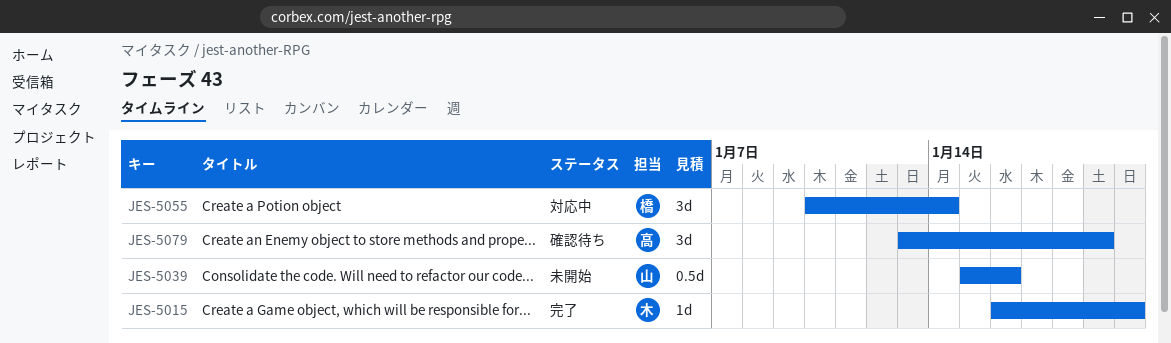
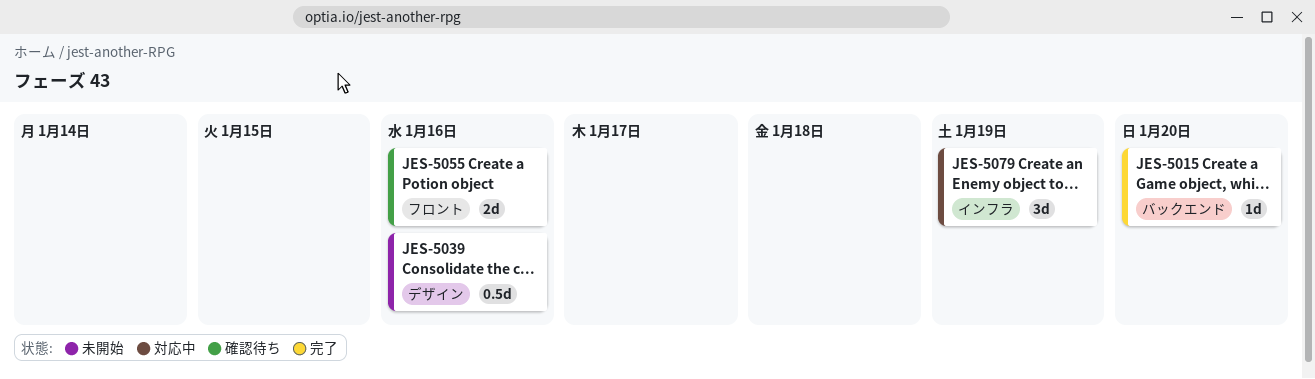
JES-5055, status: 対応中 -> 確認待ち
JES-5055, estimate: 3d -> 2d
JES-5055, due: Jan 14 -> Jan 16
JES-5079, status: 確認待ち -> 対応中

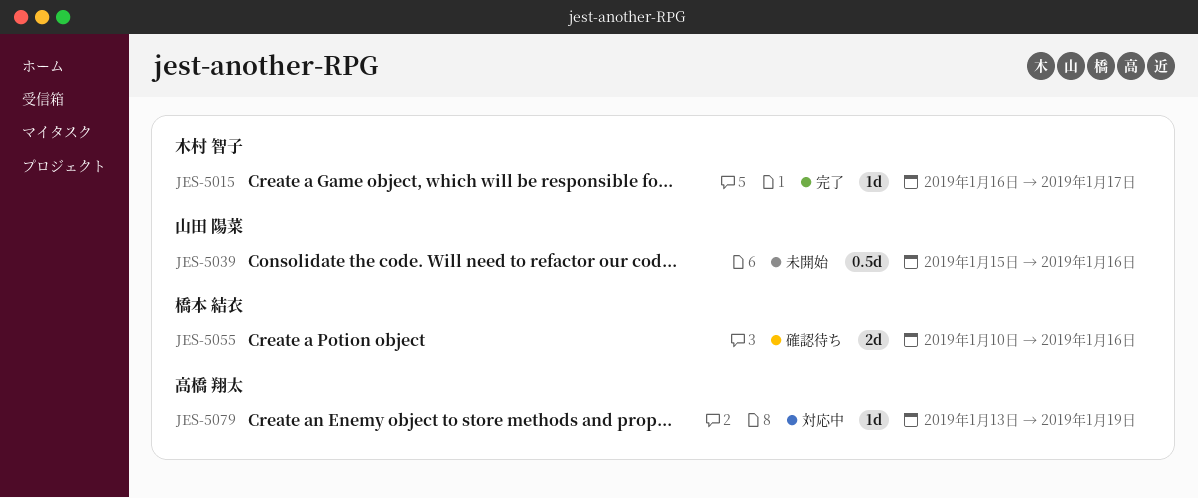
JES-5015, due: Jan 20 -> Jan 17
JES-5079, estimate: 3d -> 1d

